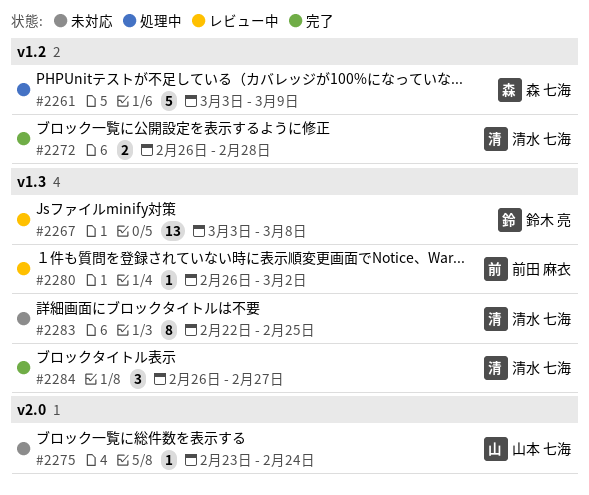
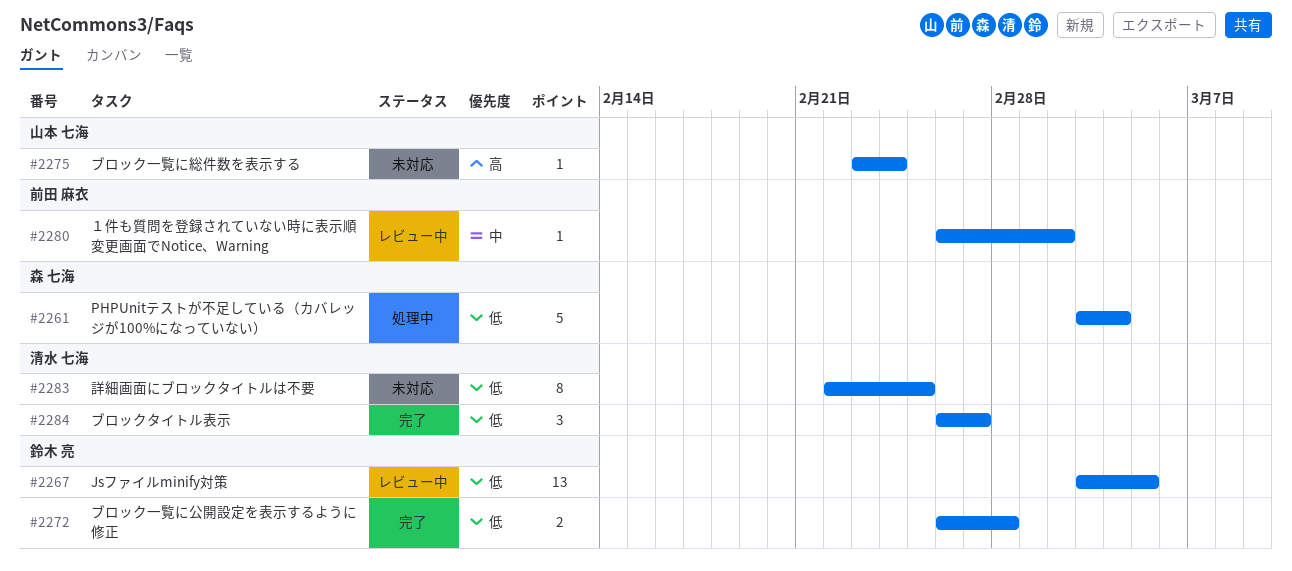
#2261, due: Mar 9 -> Mar 4
#2267, due: Mar 8 -> Mar 5
#2272, owner: 清水 七海 -> 鈴木 亮

